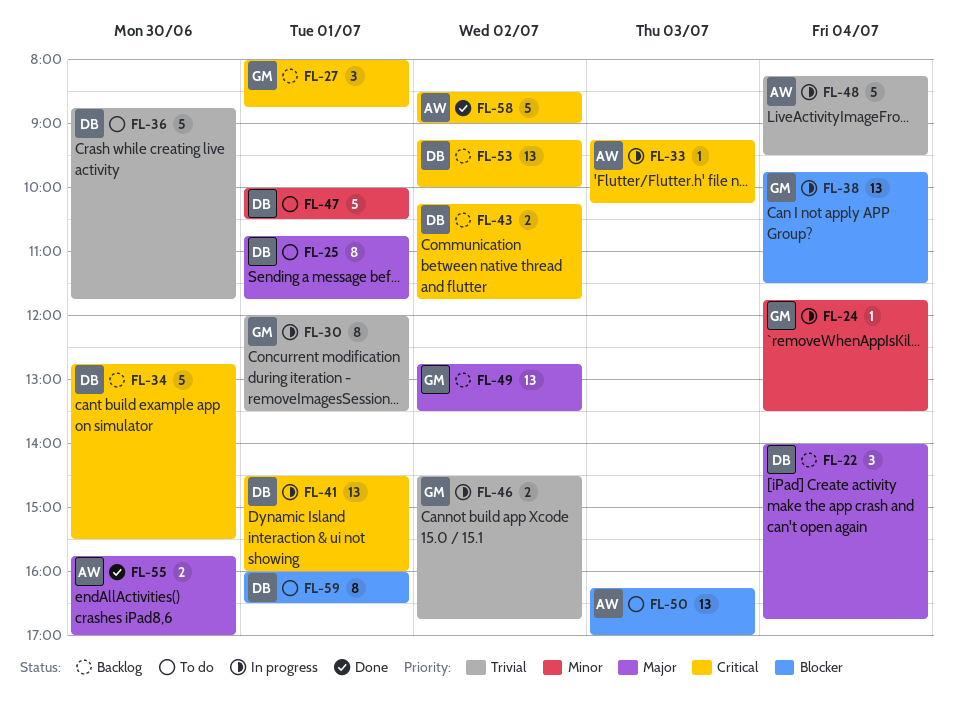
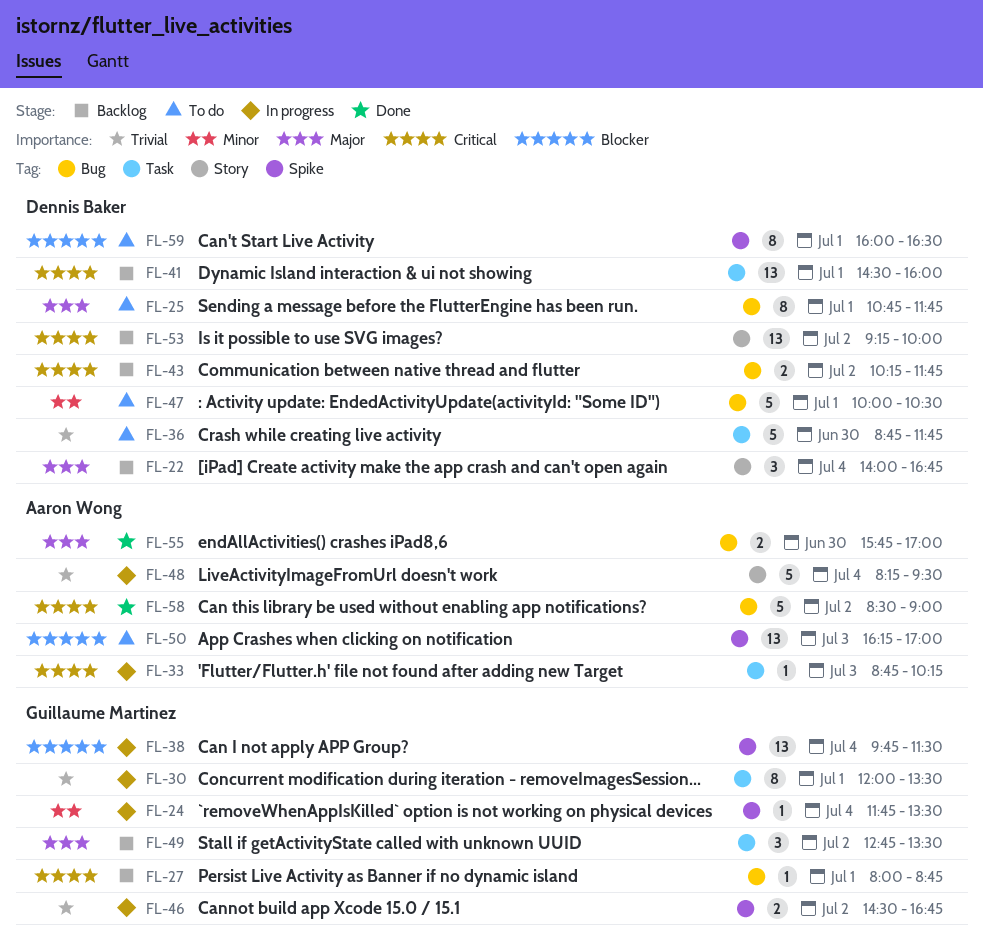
FL-27, estimate: 3 -> 1
FL-33, begins: 09:15 -> 08:45
FL-34: present -> none
FL-41, status: In progress -> Backlog
FL-49, estimate: 13 -> 3

